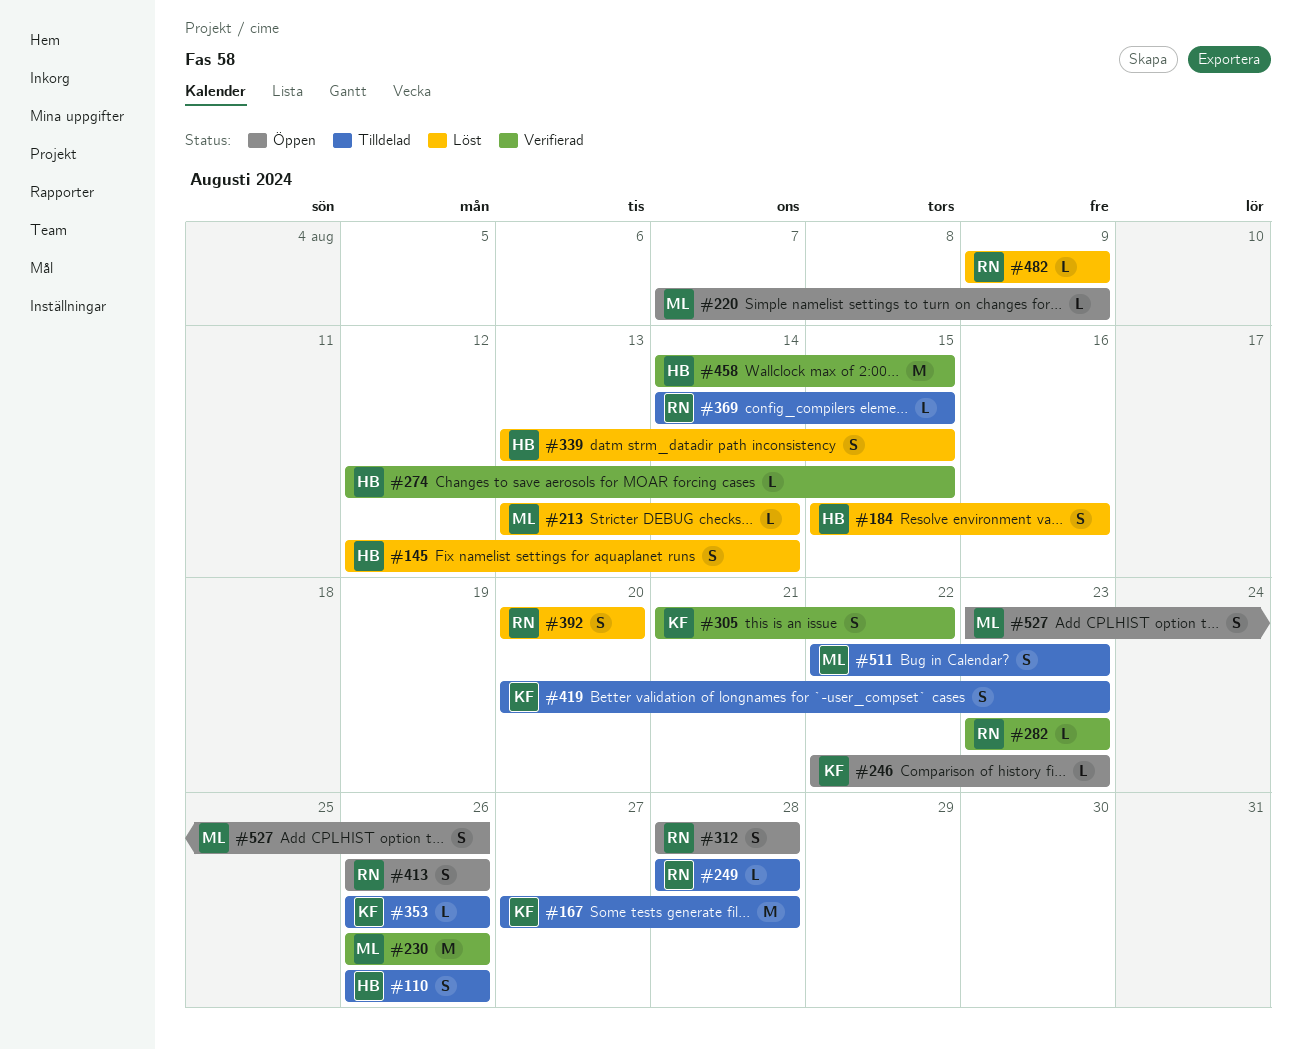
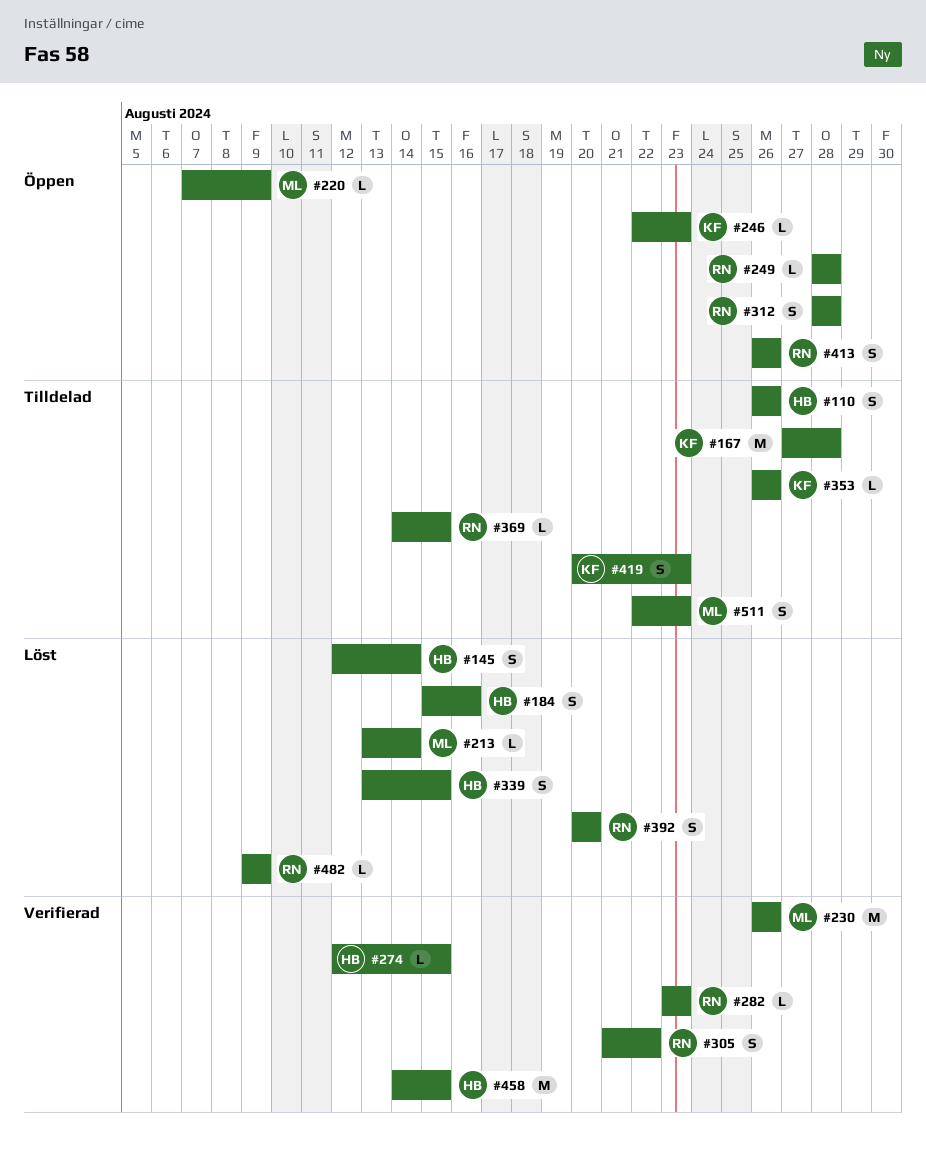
#249, status: Tilldelad -> Öppen
#305, owner: KF -> RN
#527: present -> none

